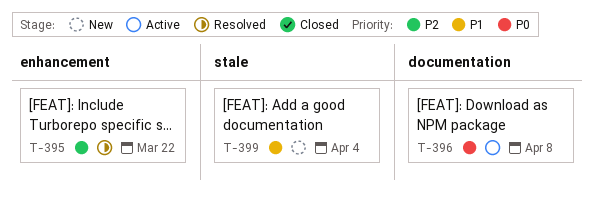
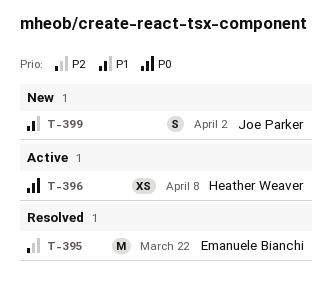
T-399, due: Apr 4 -> Apr 2

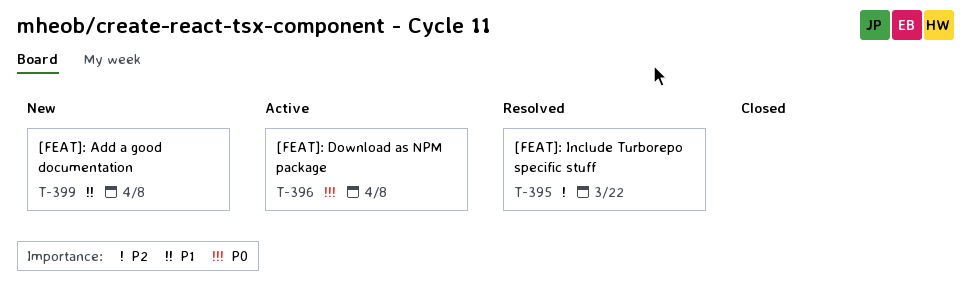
T-399, due: Apr 2 -> Apr 8

